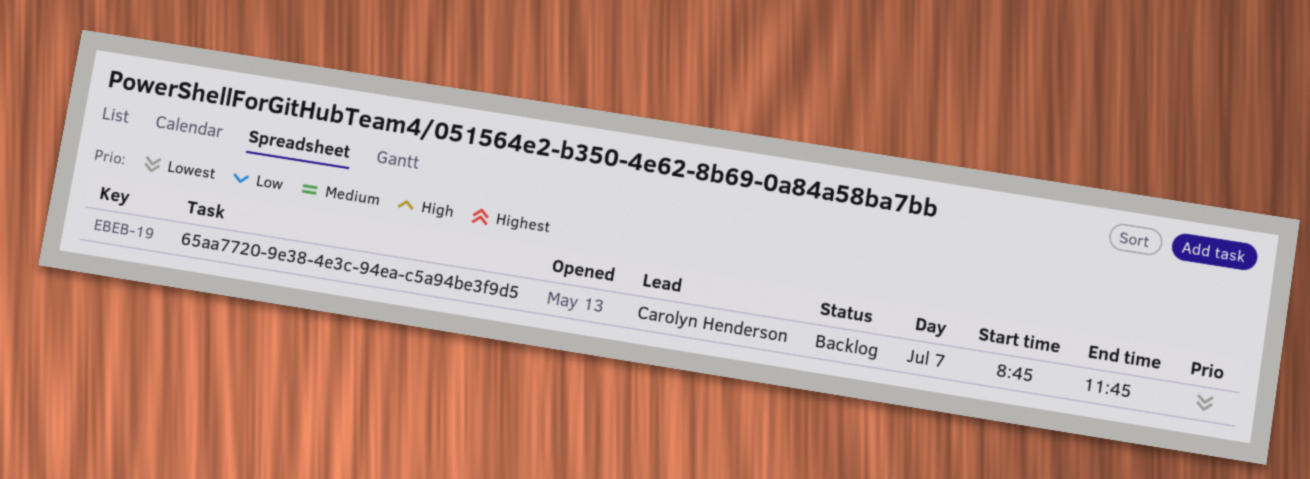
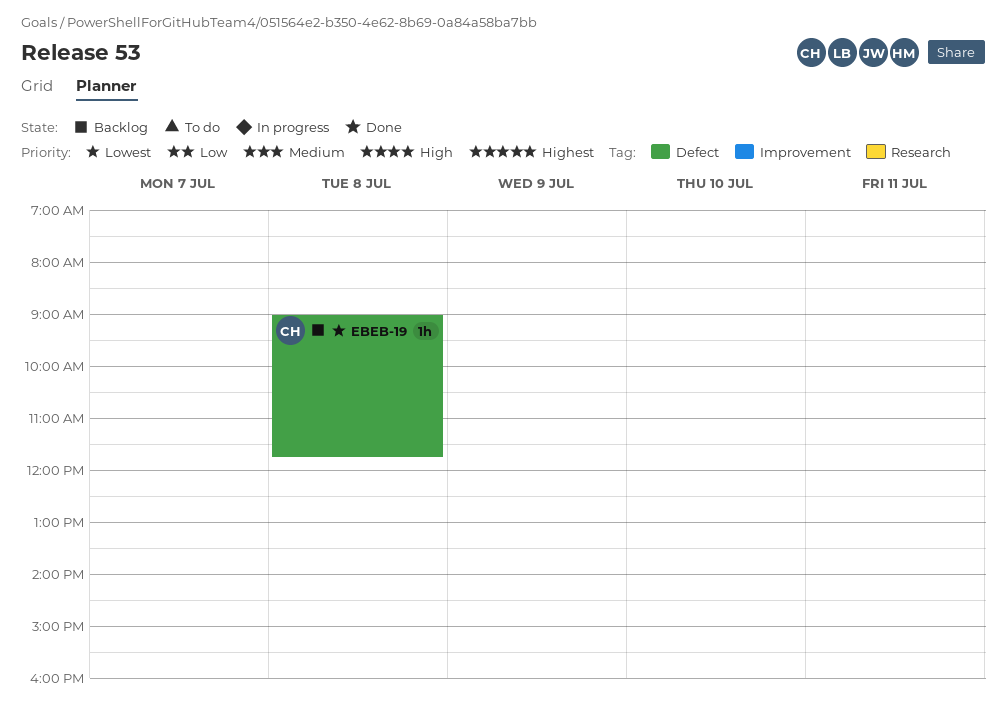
EBEB-19, day: Jul 7 -> Jul 8
EBEB-19, begins: 08:45 -> 09:00

